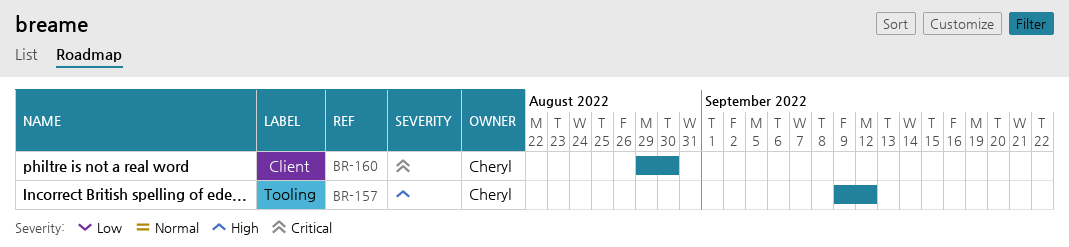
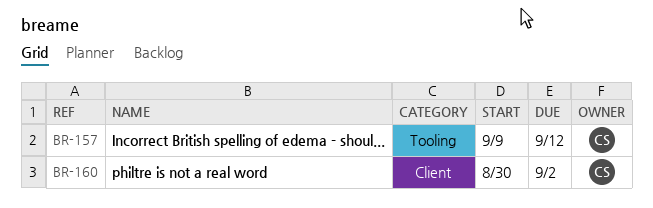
BR-160, start: Aug 29 -> Aug 30
BR-160, due: Aug 30 -> Sep 2

